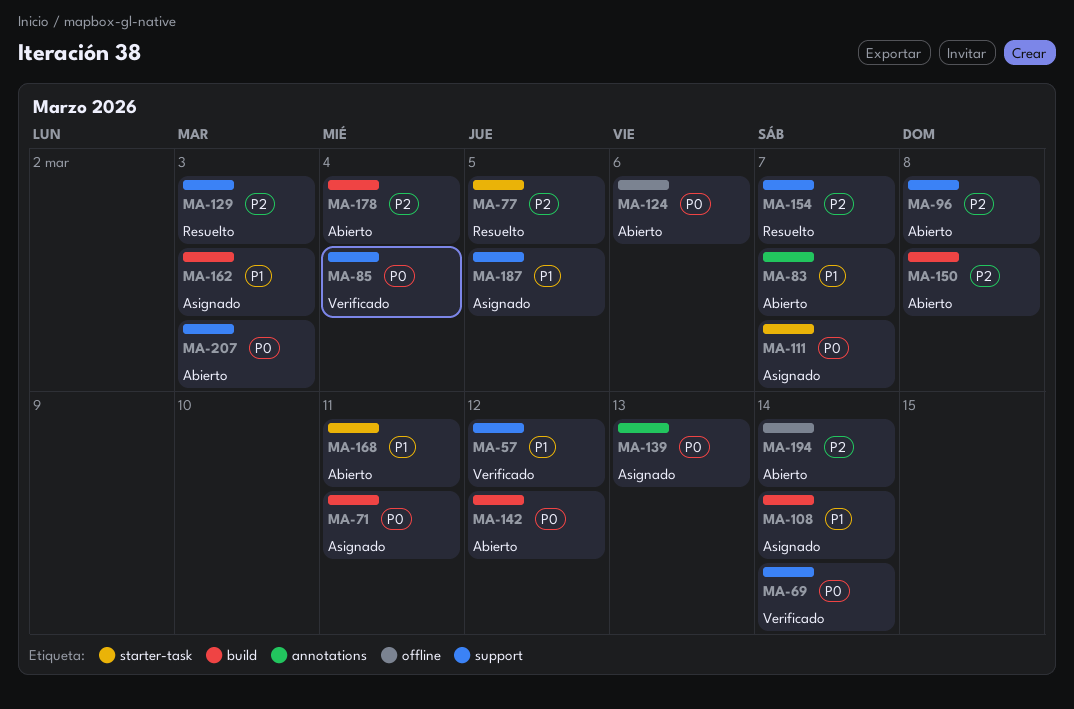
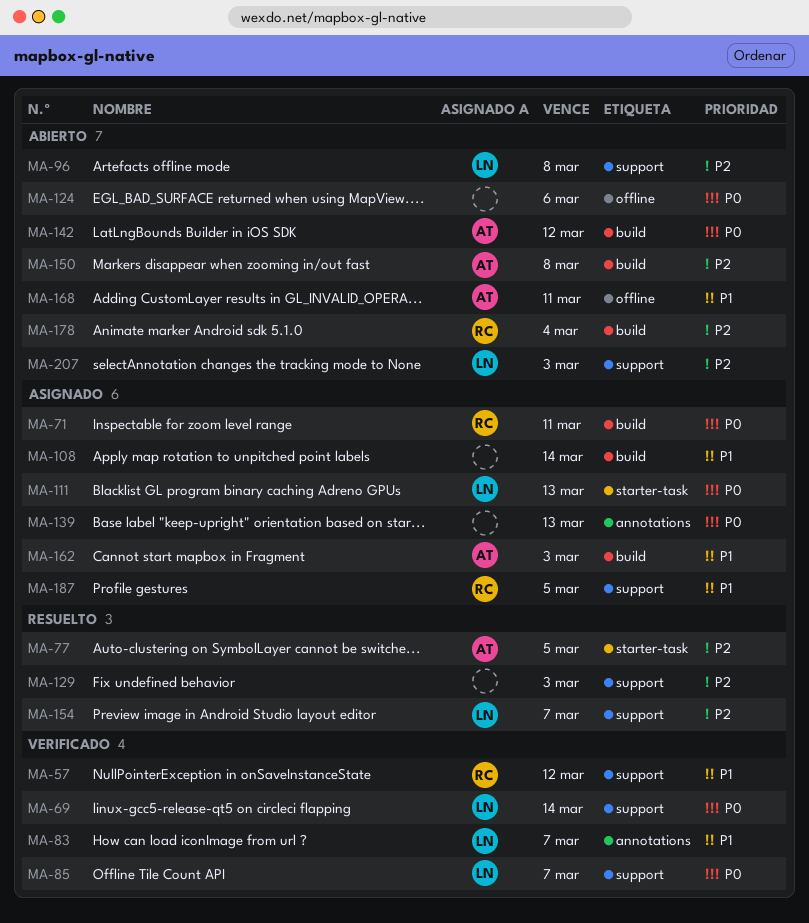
MA-83, status: Abierto -> Verificado
MA-85, due: Mar 4 -> Mar 7
MA-111, due: Mar 7 -> Mar 13
MA-168, label: starter-task -> offline
MA-194: present -> none
MA-207, priority: P0 -> P2

